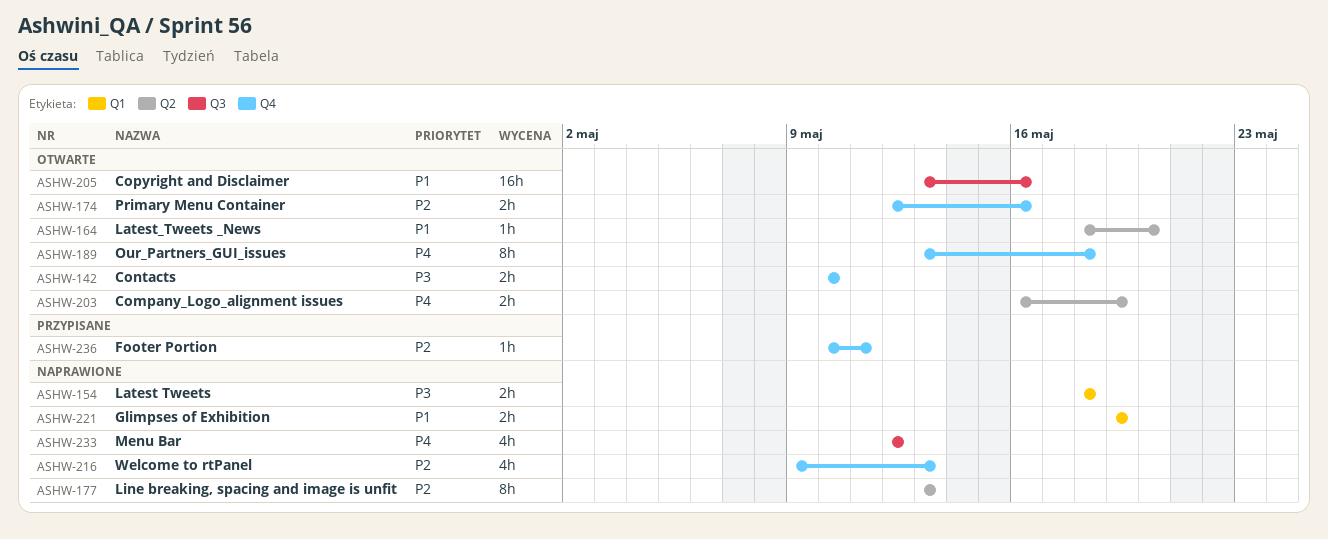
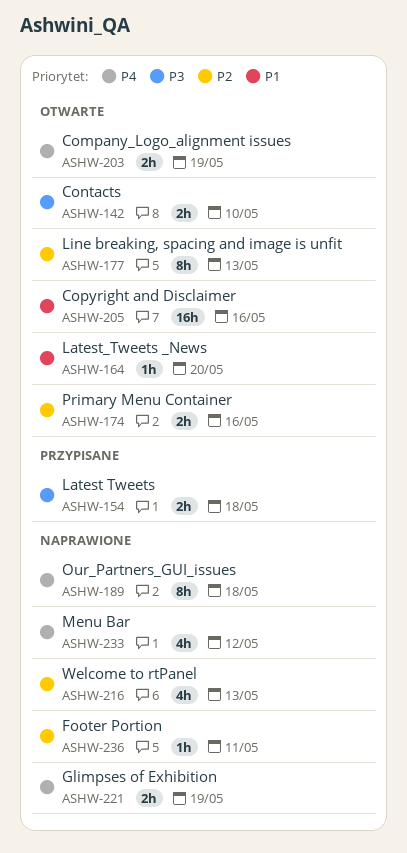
ASHW-154, status: Naprawione -> Przypisane
ASHW-177, status: Naprawione -> Otwarte
ASHW-189, status: Otwarte -> Naprawione
ASHW-221, priority: P1 -> P4
ASHW-236, status: Przypisane -> Naprawione

